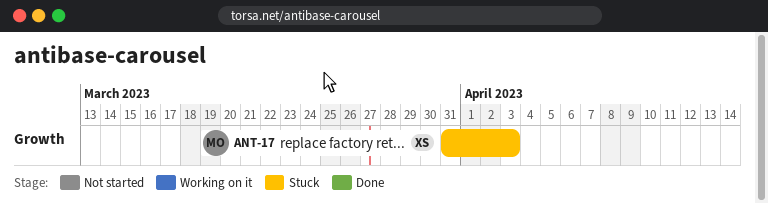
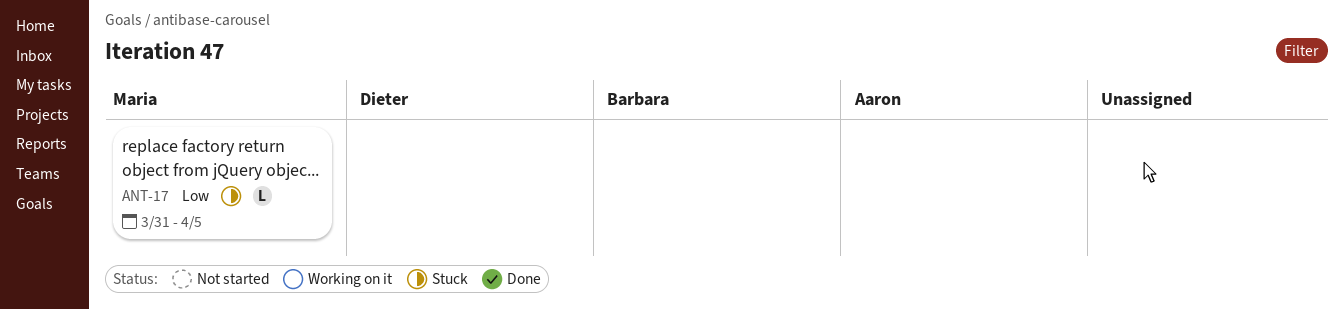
ANT-17, estimate: XS -> L
ANT-17, due: Apr 3 -> Apr 5

